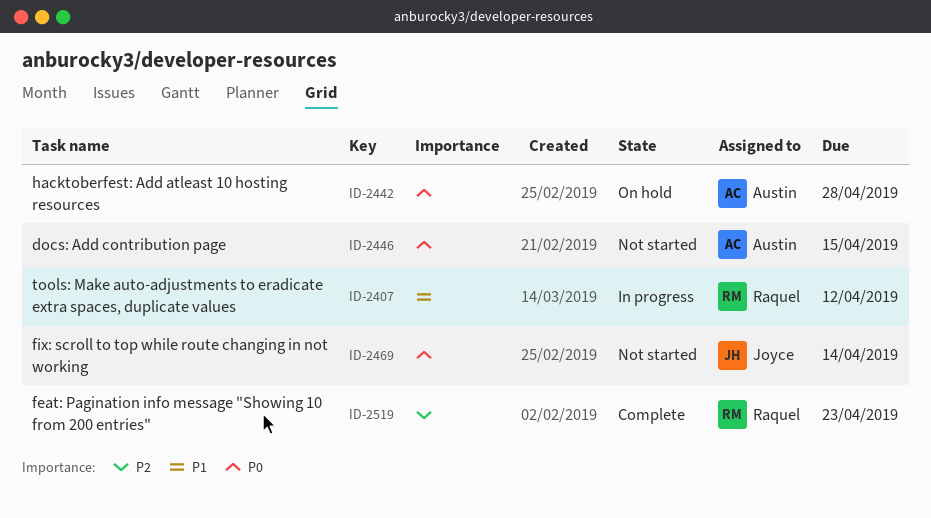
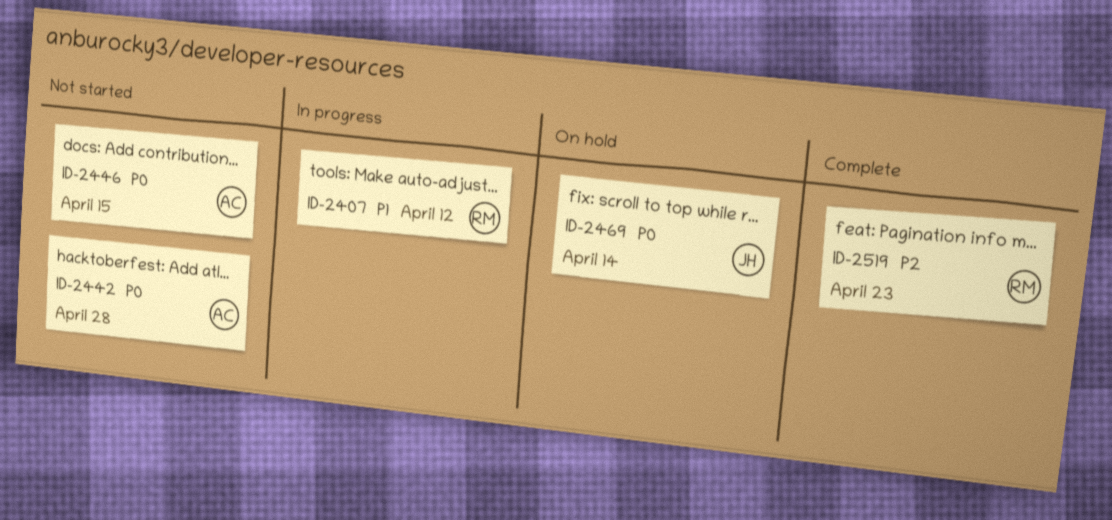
ID-2442, status: On hold -> Not started
ID-2469, status: Not started -> On hold

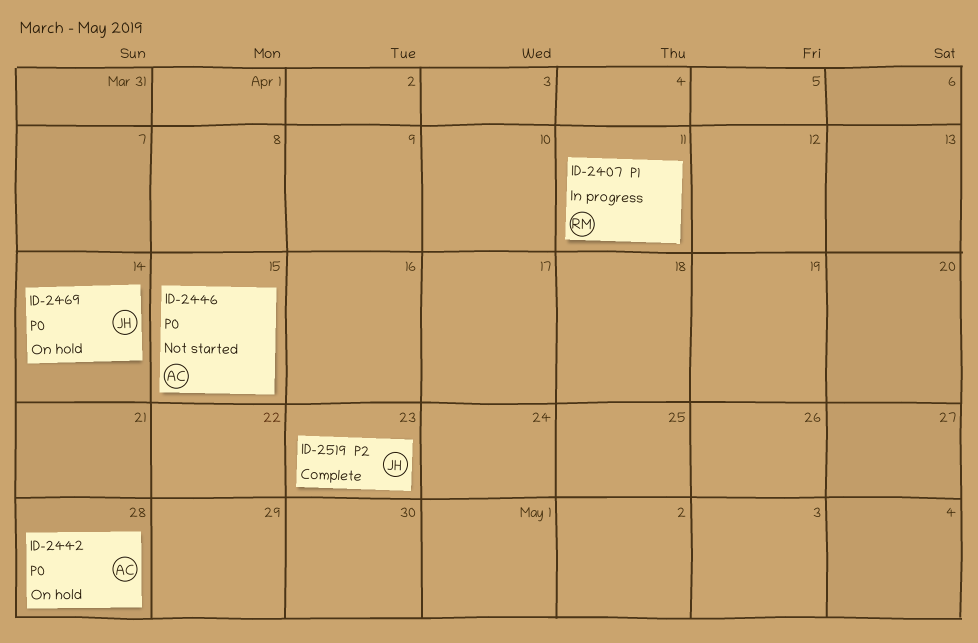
ID-2407, due: Apr 12 -> Apr 11
ID-2442, status: Not started -> On hold
ID-2519, owner: RM -> JH

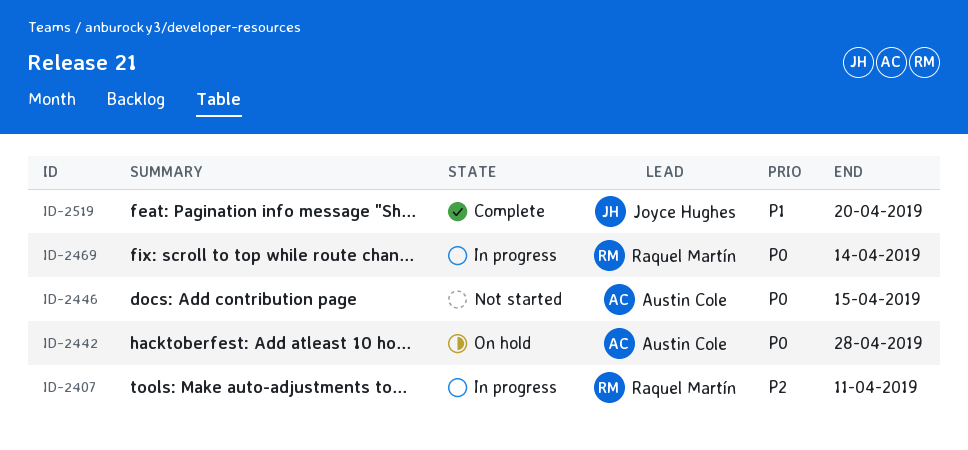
ID-2407, priority: P1 -> P2
ID-2469, status: On hold -> In progress
ID-2469, owner: Joyce Hughes -> Raquel Martín
ID-2519, priority: P2 -> P1
ID-2519, due: Apr 23 -> Apr 20

